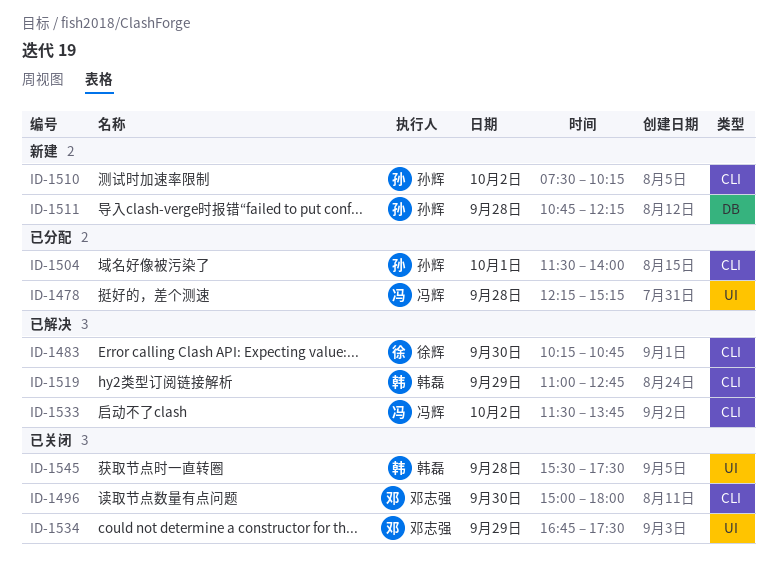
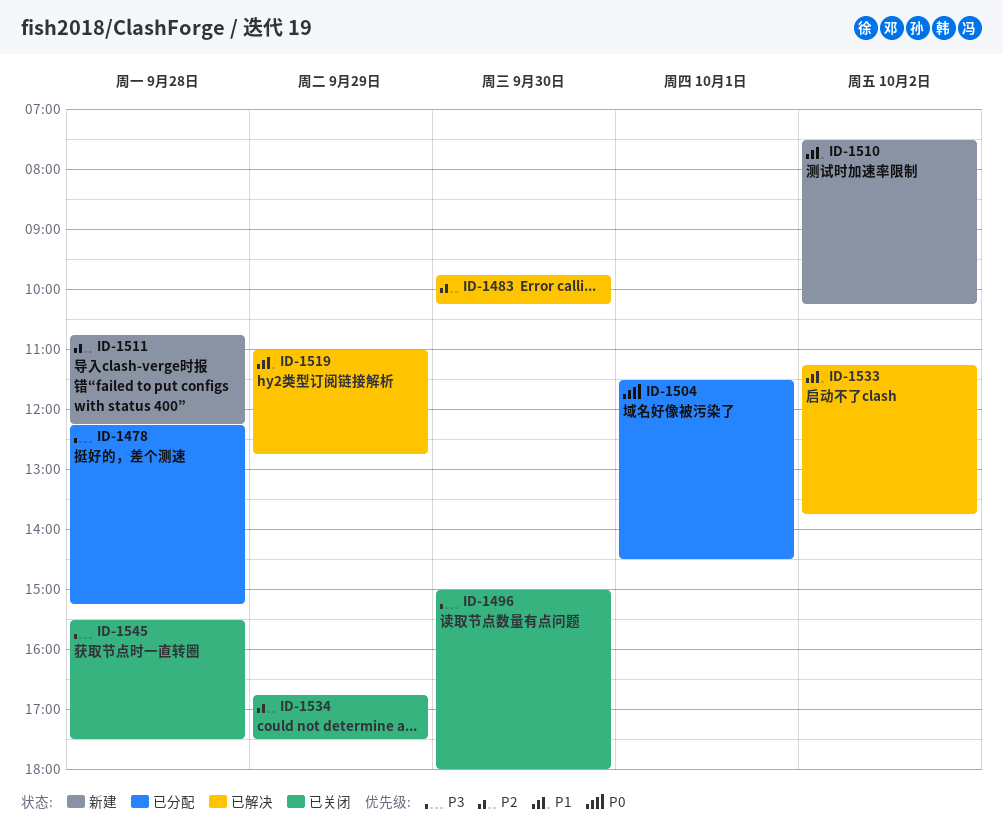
ID-1483, begins: 10:15 -> 09:45
ID-1483, ends: 10:45 -> 10:15
ID-1504, ends: 14:00 -> 14:30
ID-1533, begins: 11:30 -> 11:15

